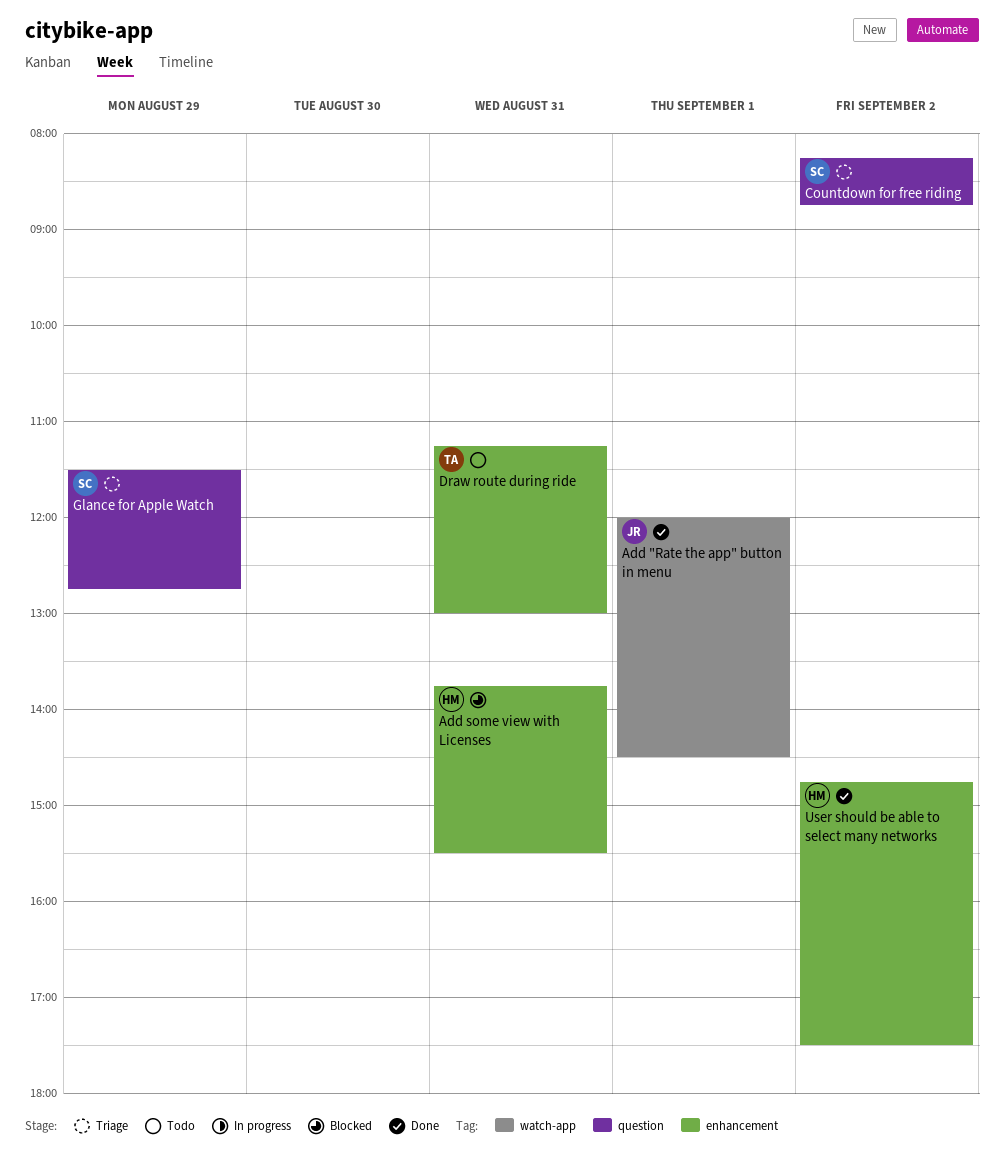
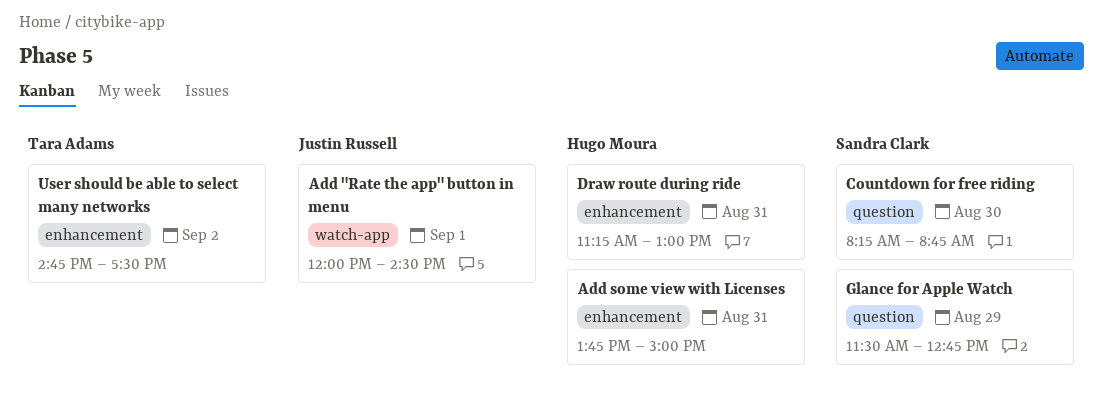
Add some view with Licenses, ends: 15:30 -> 15:00
Countdown for free riding, day: Sep 2 -> Aug 30
Draw route during ride, owner: Tara Adams -> Hugo Moura
User should be able to select many networks, owner: Hugo Moura -> Tara Adams

